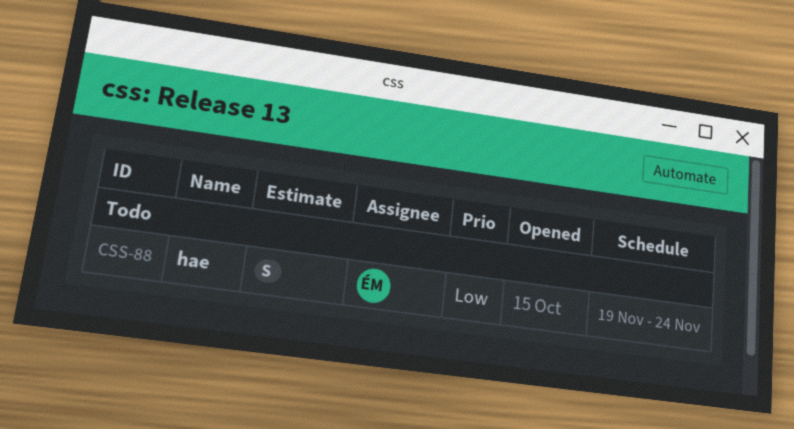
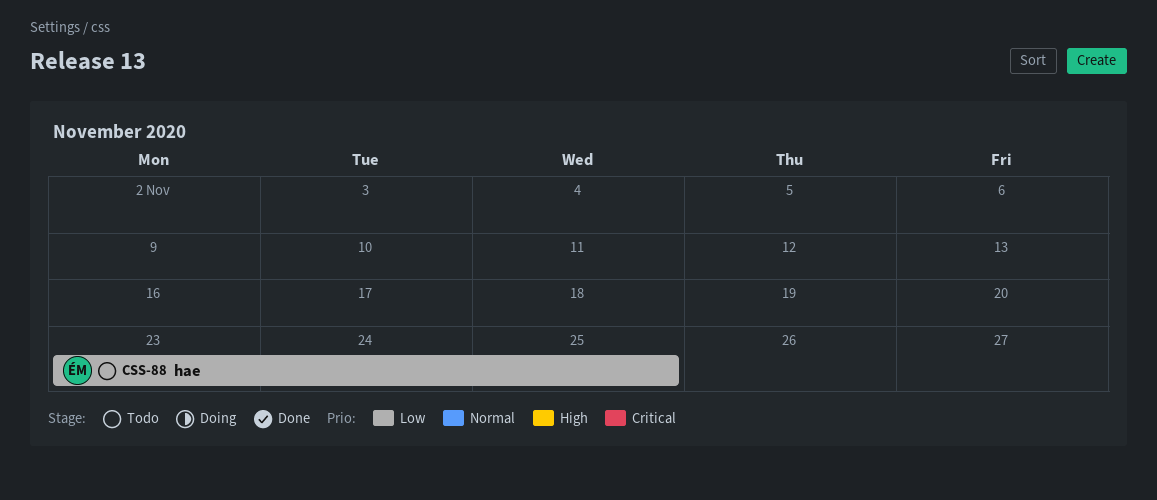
CSS-88, start: Nov 19 -> Nov 23
CSS-88, due: Nov 24 -> Nov 25

